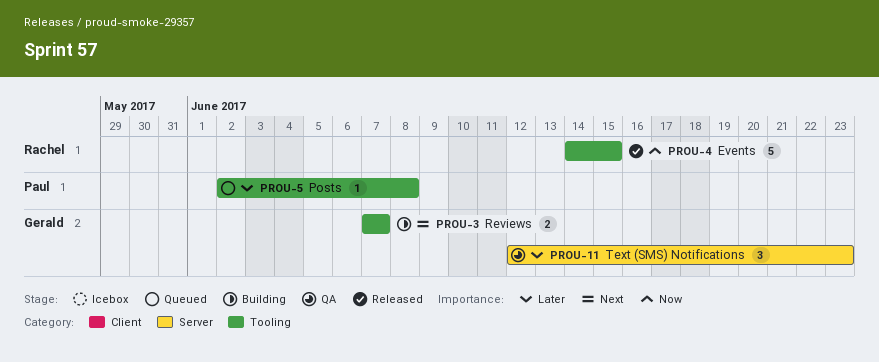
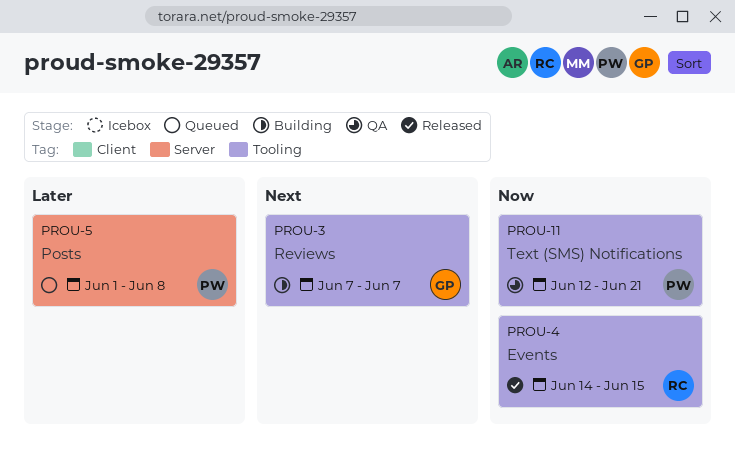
PROU-5, label: Tooling -> Server
PROU-5, start: Jun 2 -> Jun 1
PROU-11, owner: Gerald -> Paul
PROU-11, priority: Later -> Now
PROU-11, label: Server -> Tooling
PROU-11, due: Jun 23 -> Jun 21

